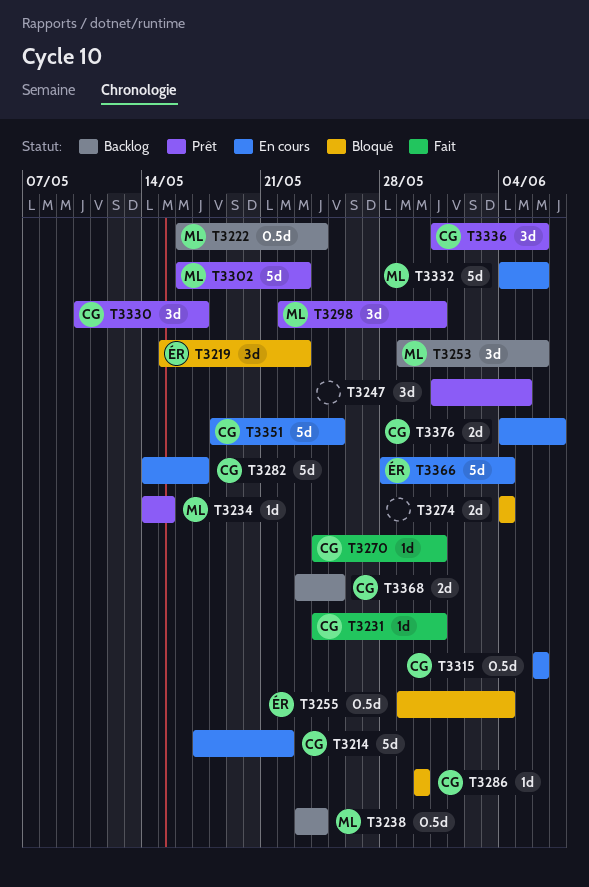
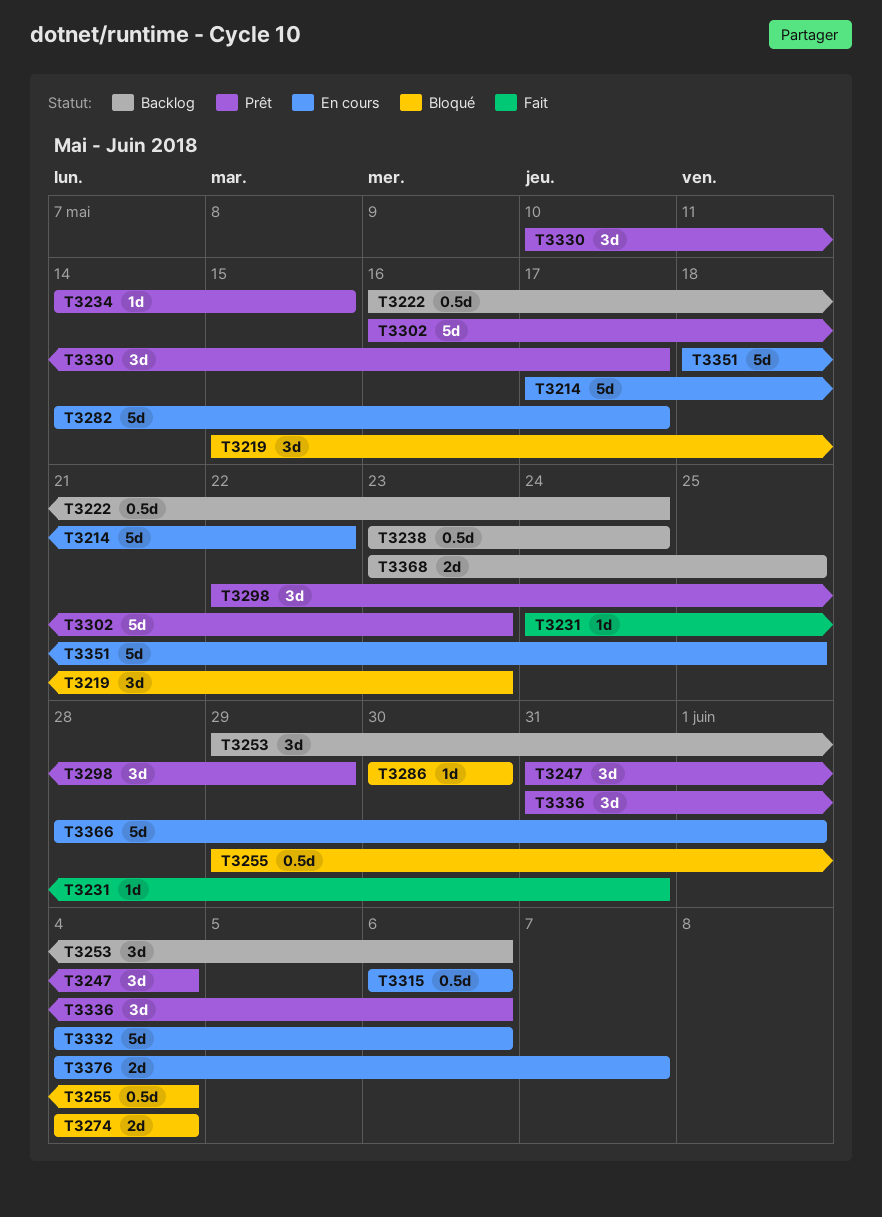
T3247, due: Jun 5 -> Jun 4
T3270: present -> none
T3298, due: May 31 -> May 29
T3366, due: Jun 4 -> Jun 1

